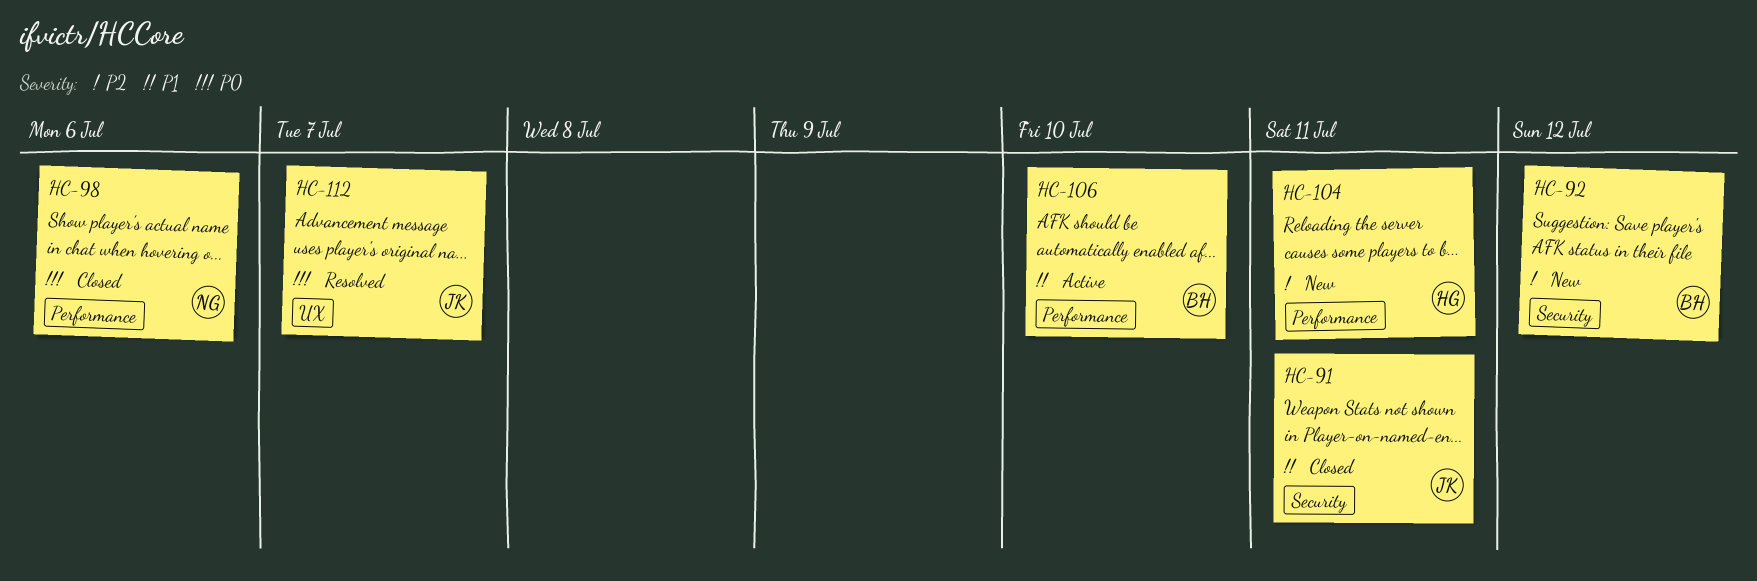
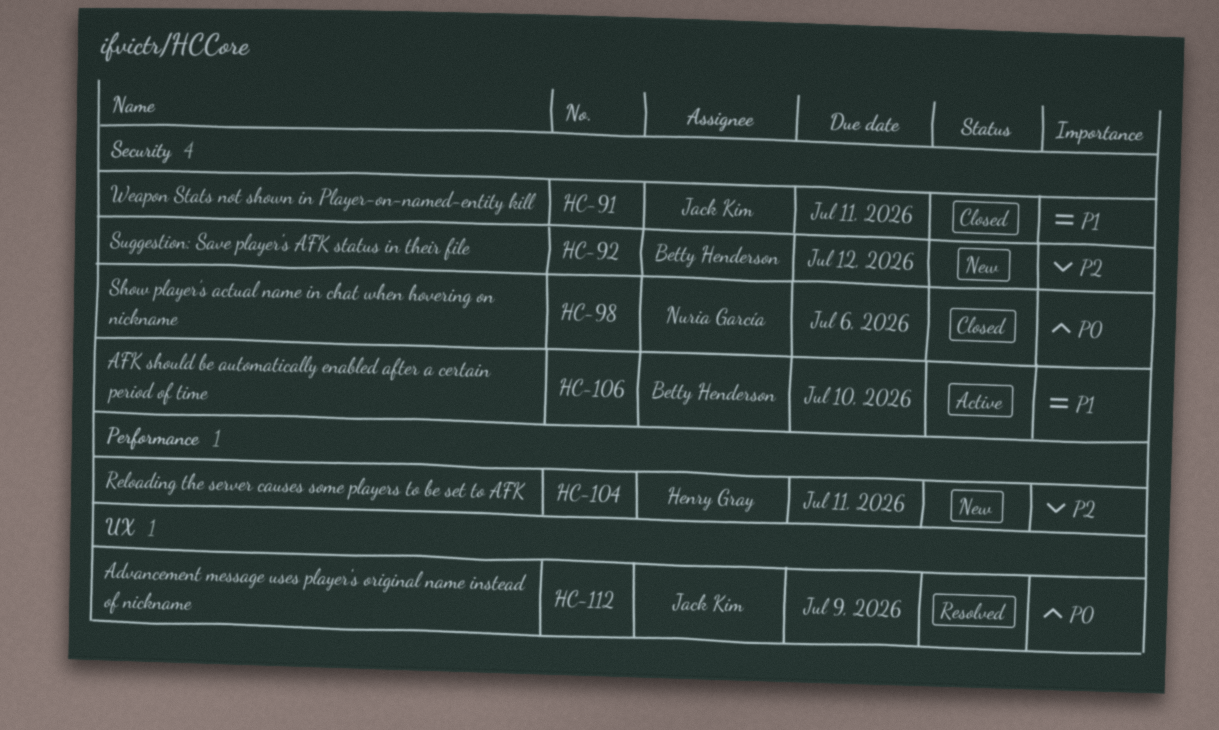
HC-98, label: Performance -> Security
HC-106, label: Performance -> Security
HC-112, due: Jul 7 -> Jul 9

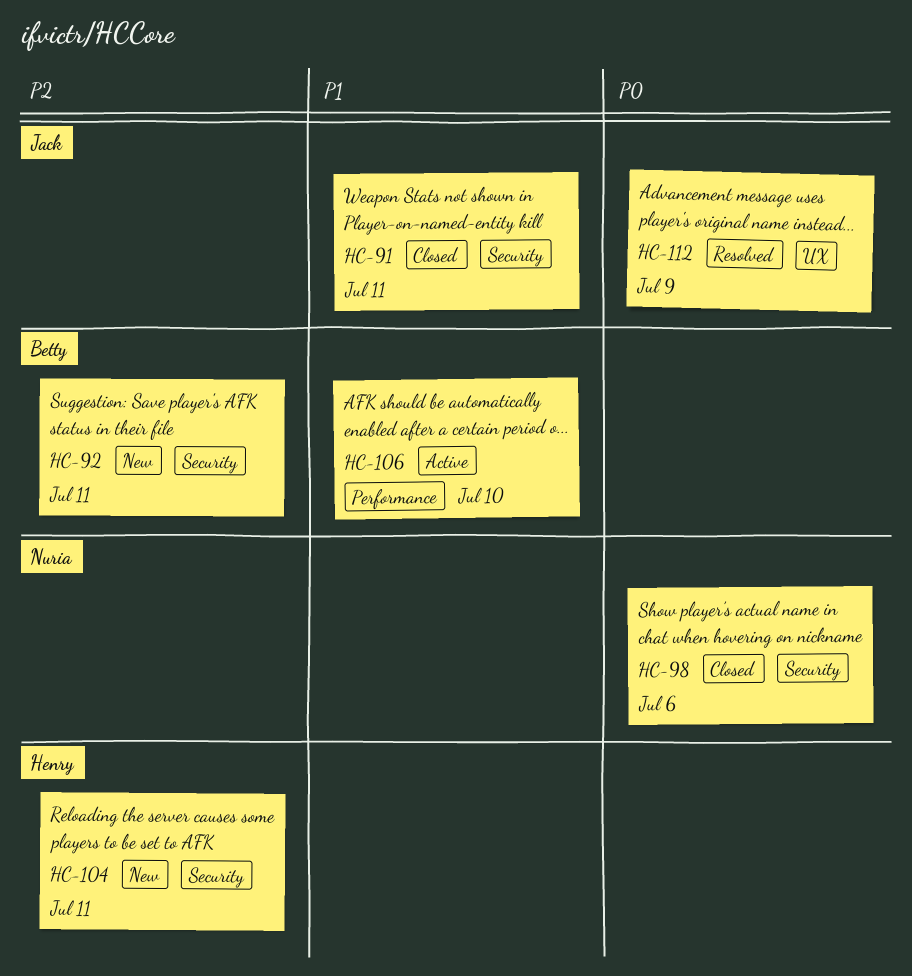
HC-92, due: Jul 12 -> Jul 11
HC-104, label: Performance -> Security
HC-106, label: Security -> Performance

